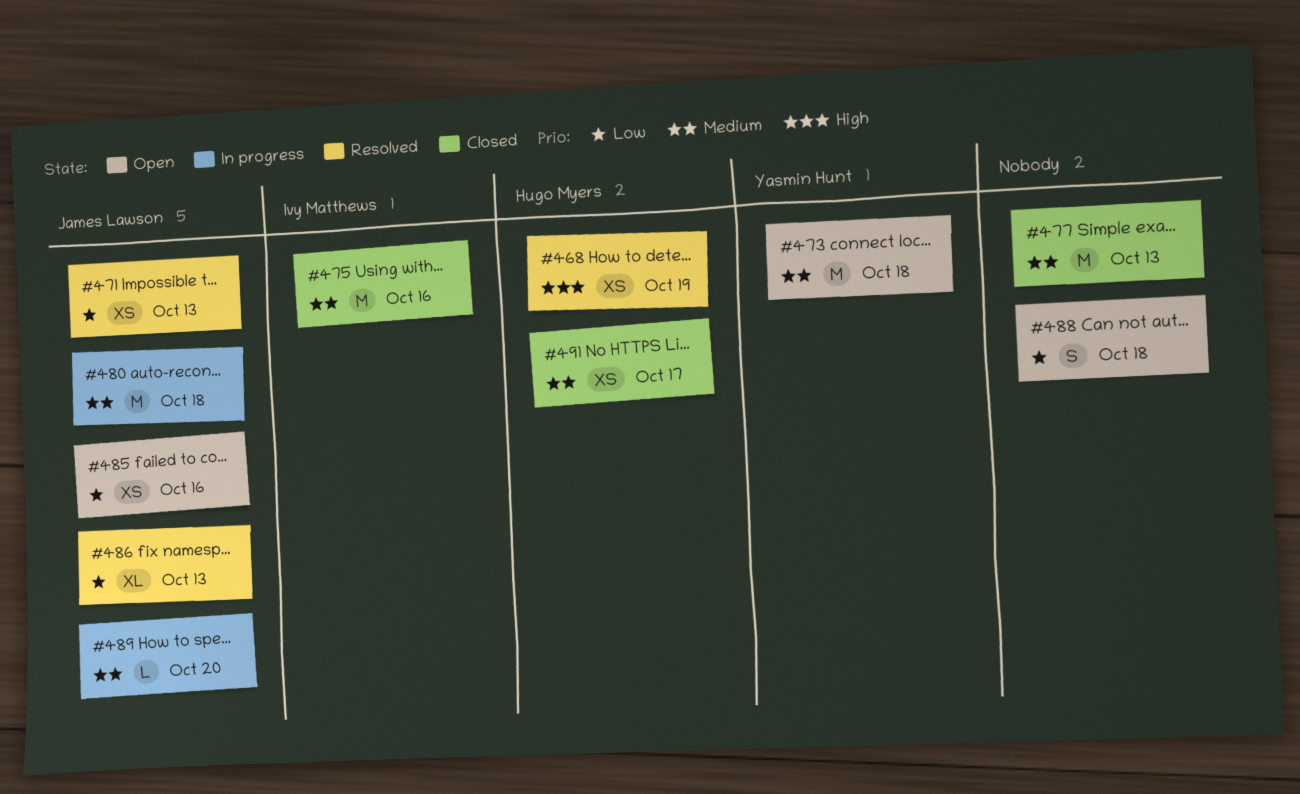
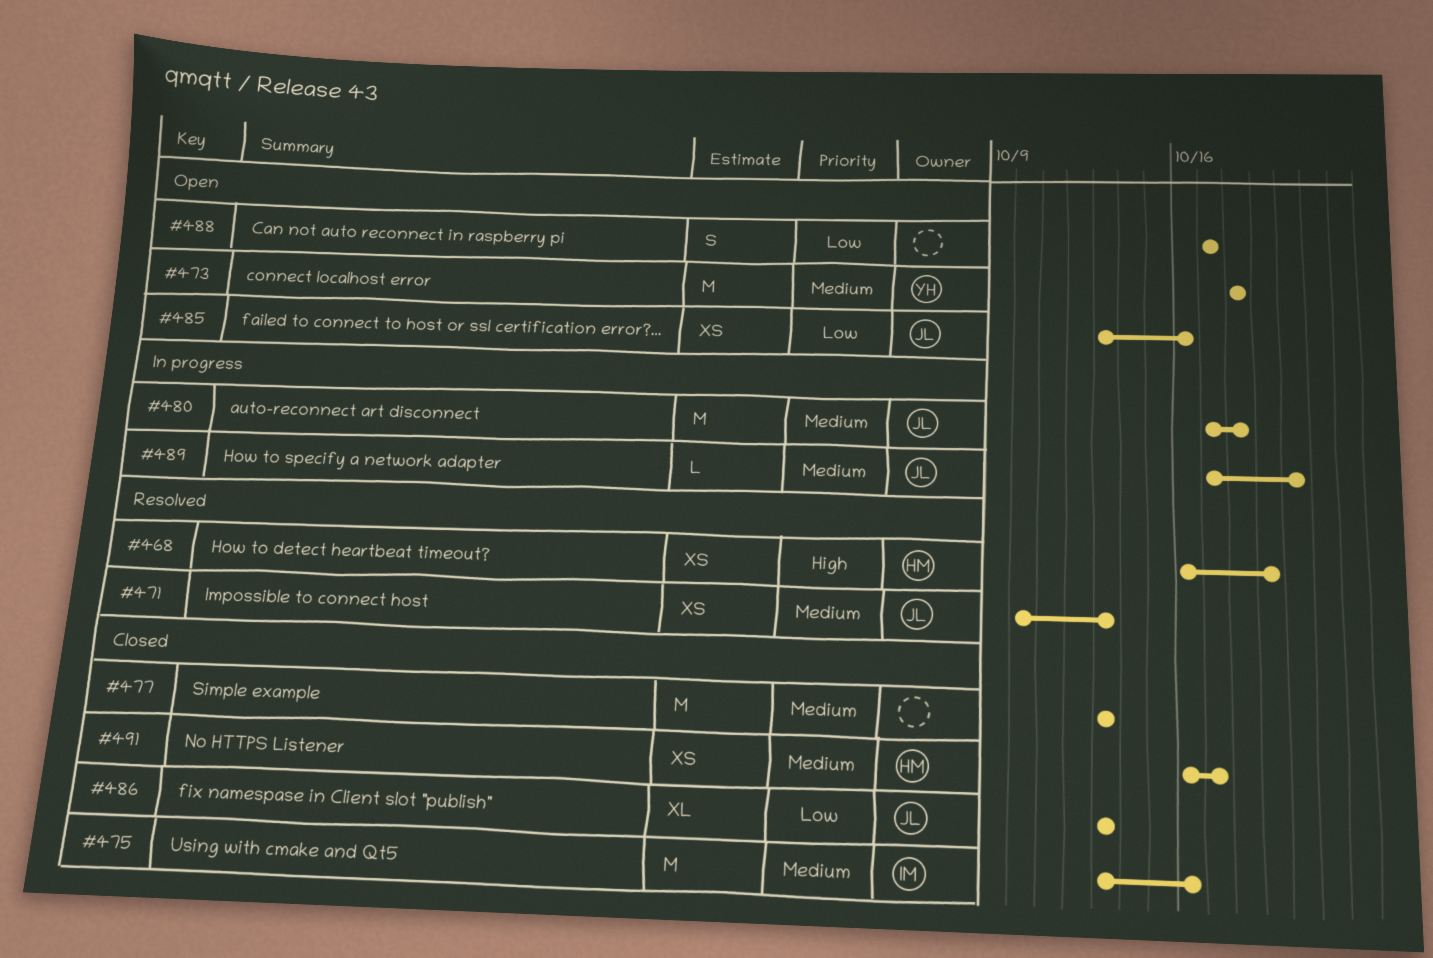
#471, priority: Low -> Medium
#486, status: Resolved -> Closed
#488, due: Oct 18 -> Oct 17

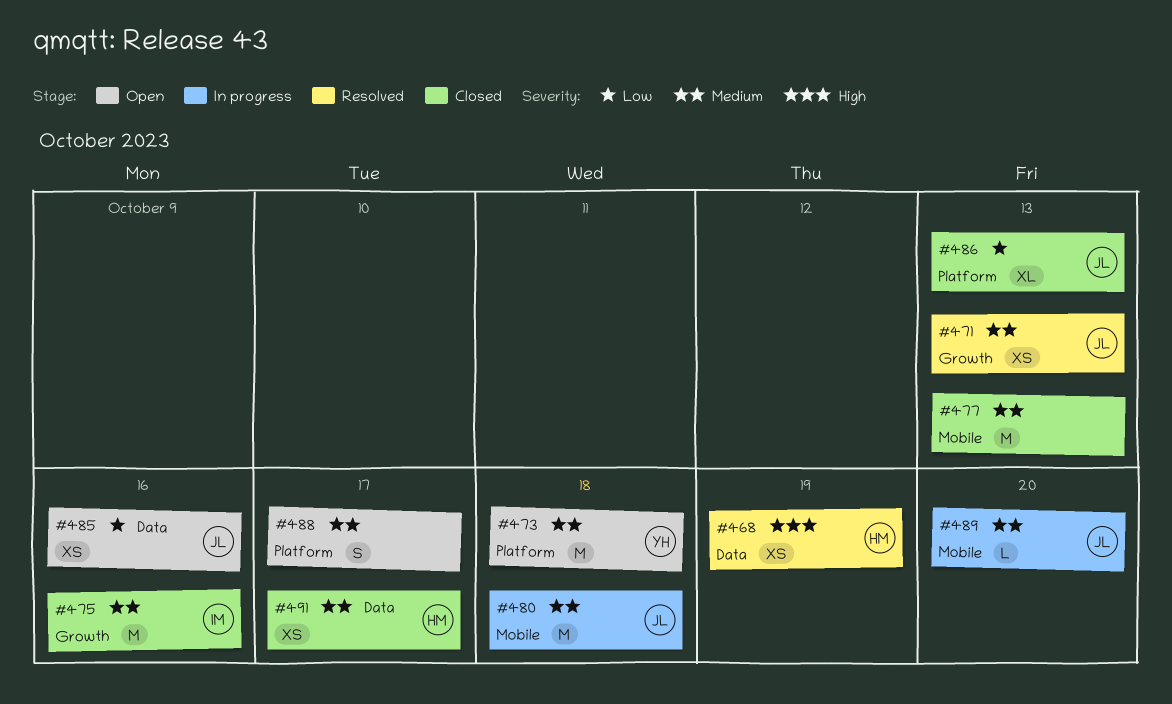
#488, priority: Low -> Medium

